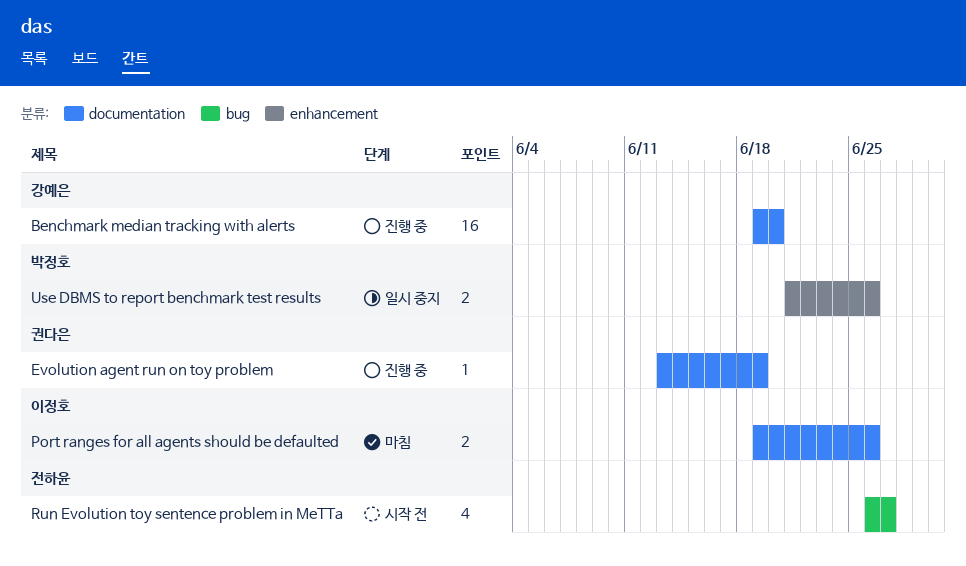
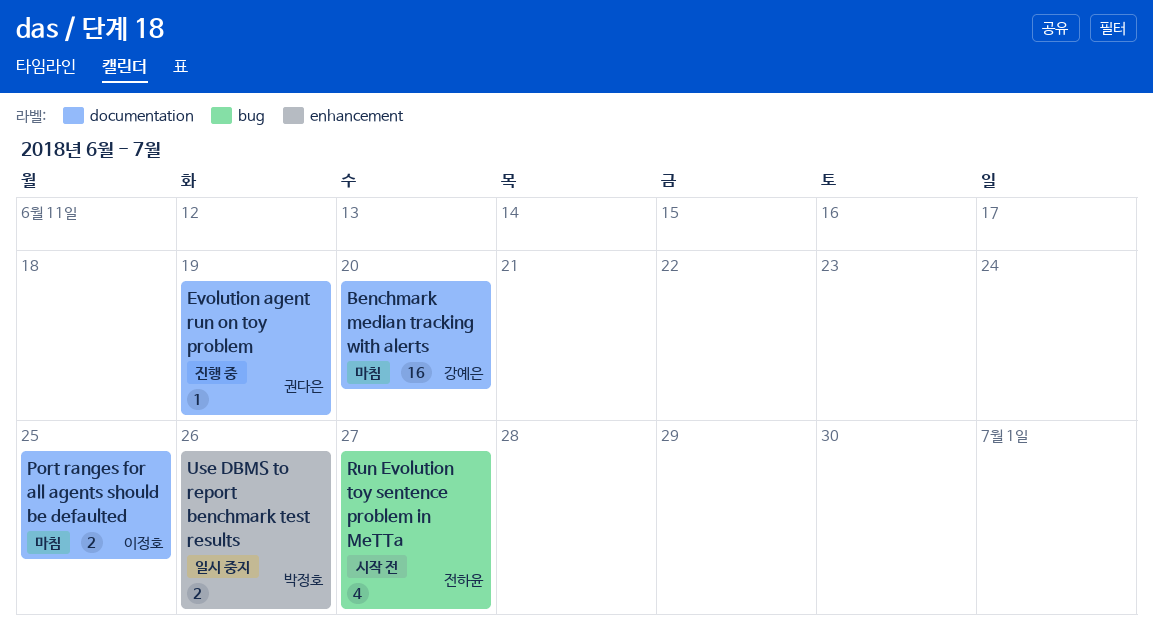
Benchmark median tracking with alerts, status: 진행 중 -> 마침
Port ranges for all agents should be defaulted, due: Jun 26 -> Jun 25

